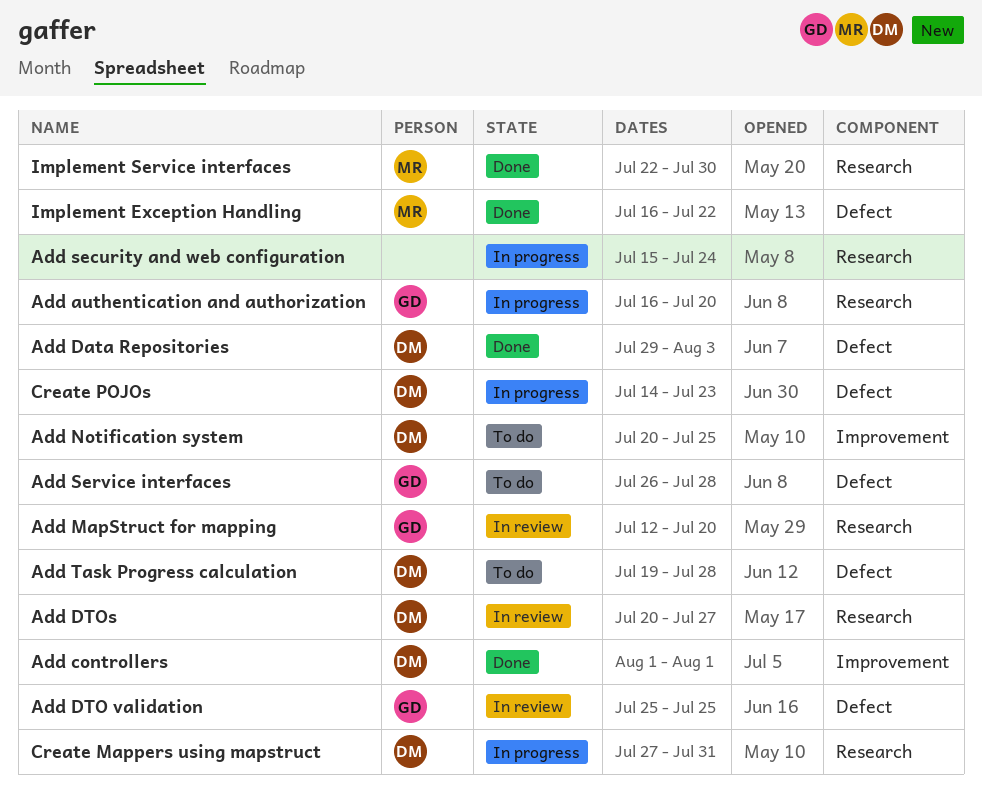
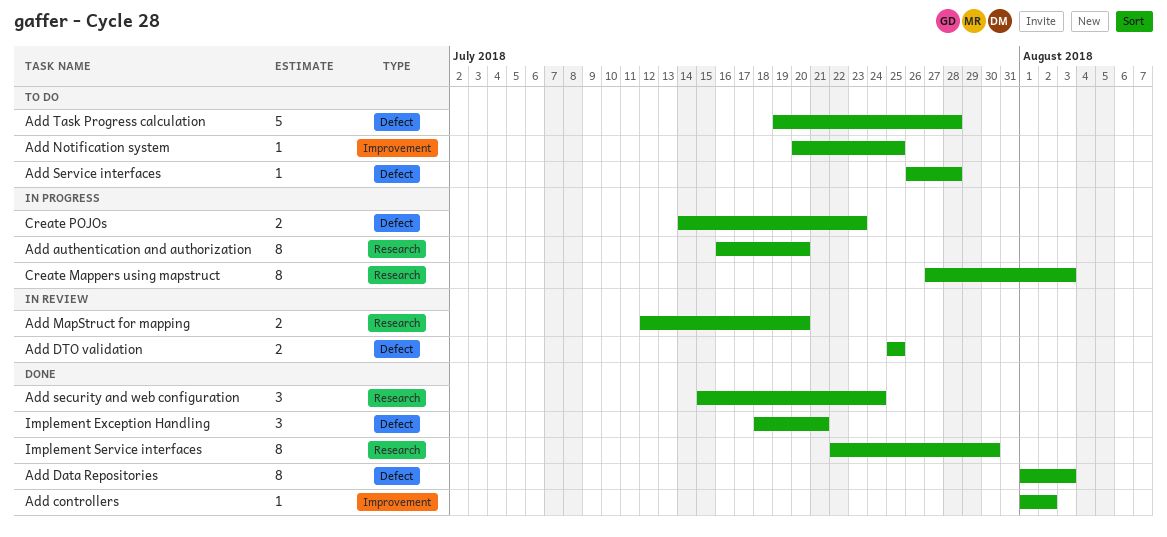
Add controllers, due: Aug 1 -> Aug 2
Add Data Repositories, start: Jul 29 -> Aug 1
Add DTOs: present -> none
Add security and web configuration, status: In progress -> Done
Create Mappers using mapstruct, due: Jul 31 -> Aug 3
Implement Exception Handling, start: Jul 16 -> Jul 18
Implement Exception Handling, due: Jul 22 -> Jul 21

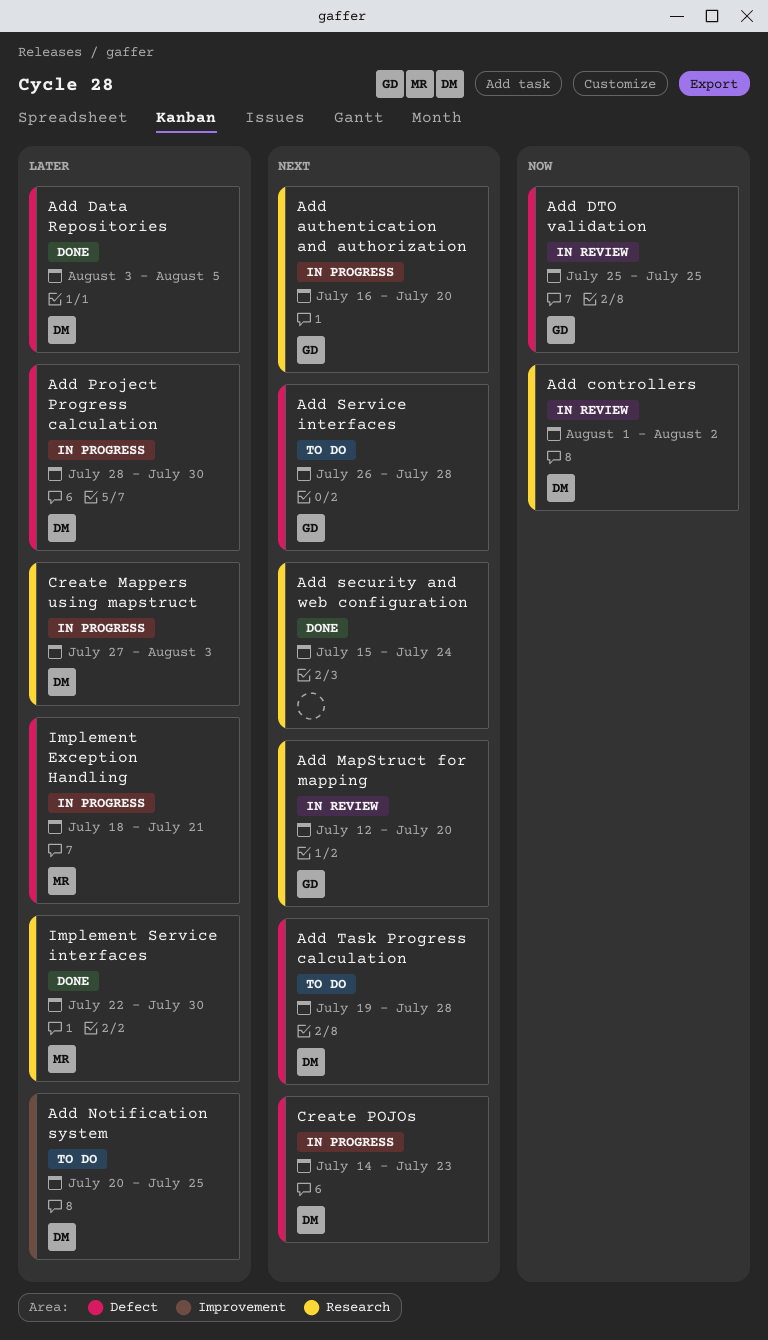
Add controllers, status: Done -> In review
Add controllers, label: Improvement -> Research
Add Data Repositories, start: Aug 1 -> Aug 3
Add Data Repositories, due: Aug 3 -> Aug 5
Add Project Progress calculation: none -> present
Implement Exception Handling, status: Done -> In progress

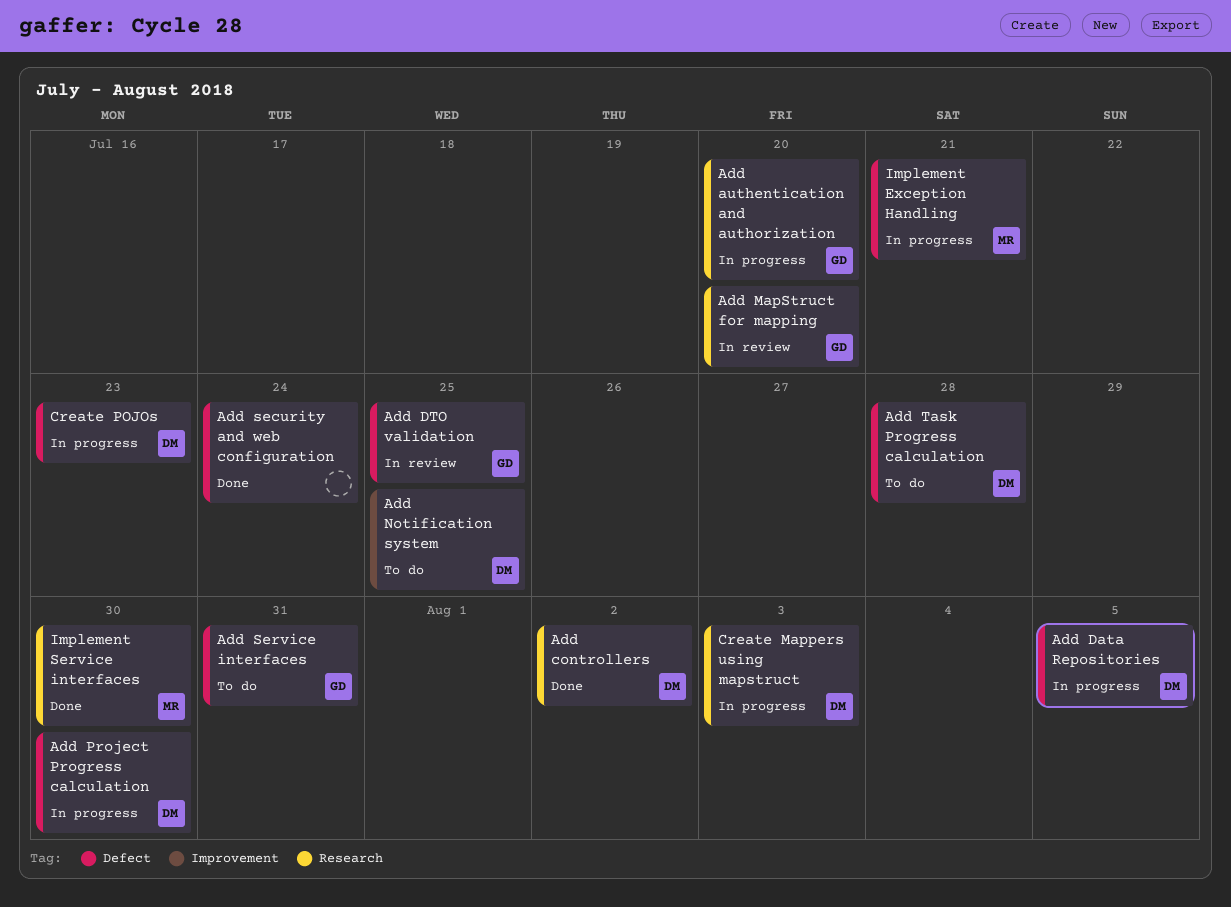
Add controllers, status: In review -> Done
Add Data Repositories, status: Done -> In progress
Add security and web configuration, label: Research -> Defect
Add Service interfaces, due: Jul 28 -> Jul 31

